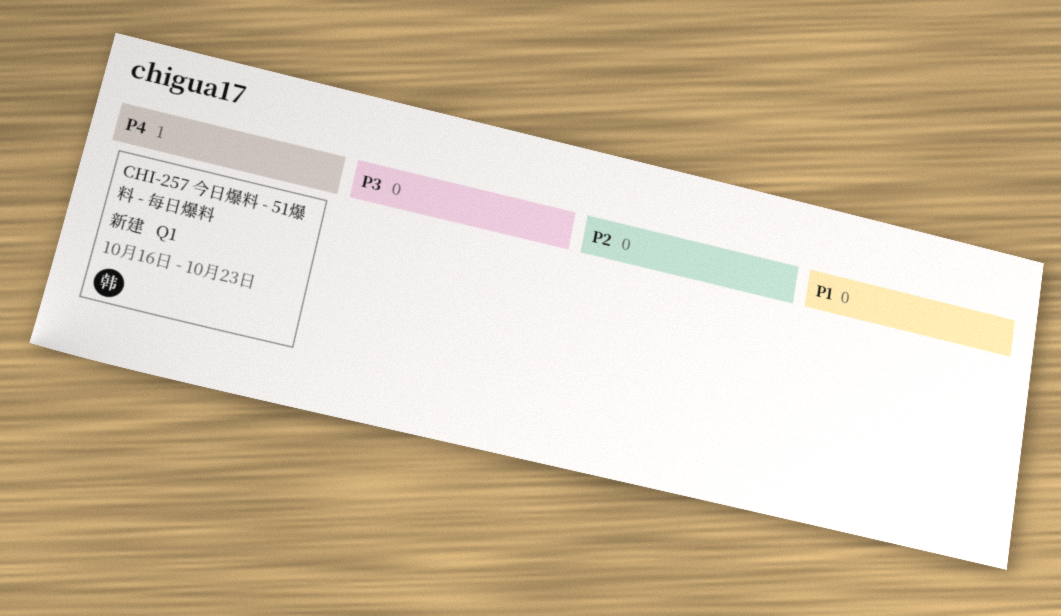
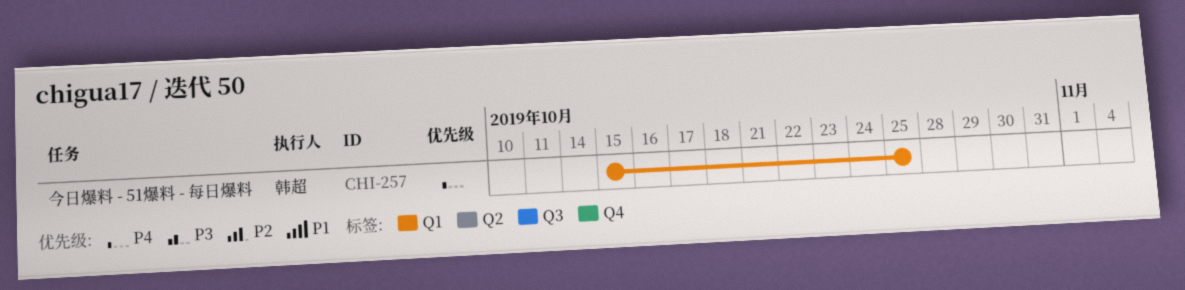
CHI-257, start: Oct 16 -> Oct 15
CHI-257, due: Oct 23 -> Oct 25

